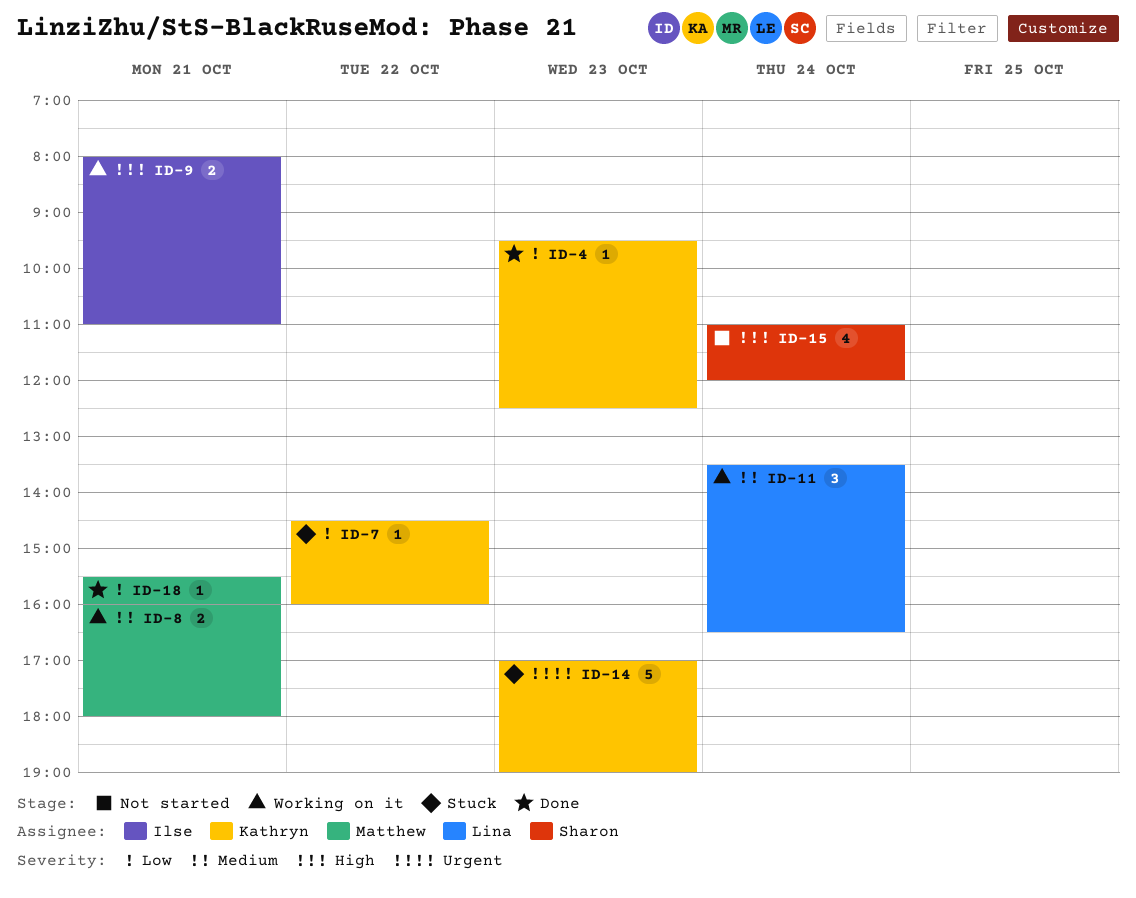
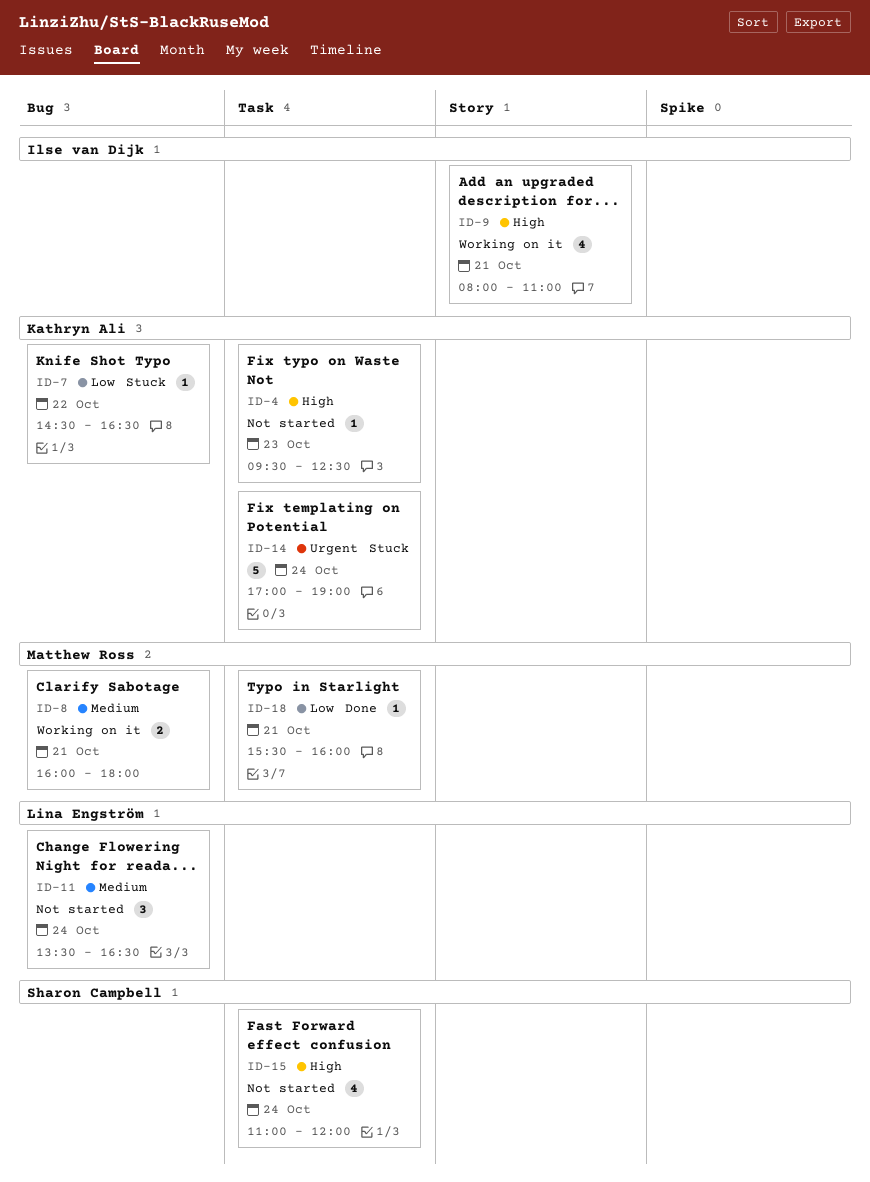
ID-4, status: Done -> Not started
ID-4, priority: Low -> High
ID-7, ends: 16:00 -> 16:30
ID-9, estimate: 2 -> 4
ID-11, status: Working on it -> Not started
ID-14, day: Oct 23 -> Oct 24

